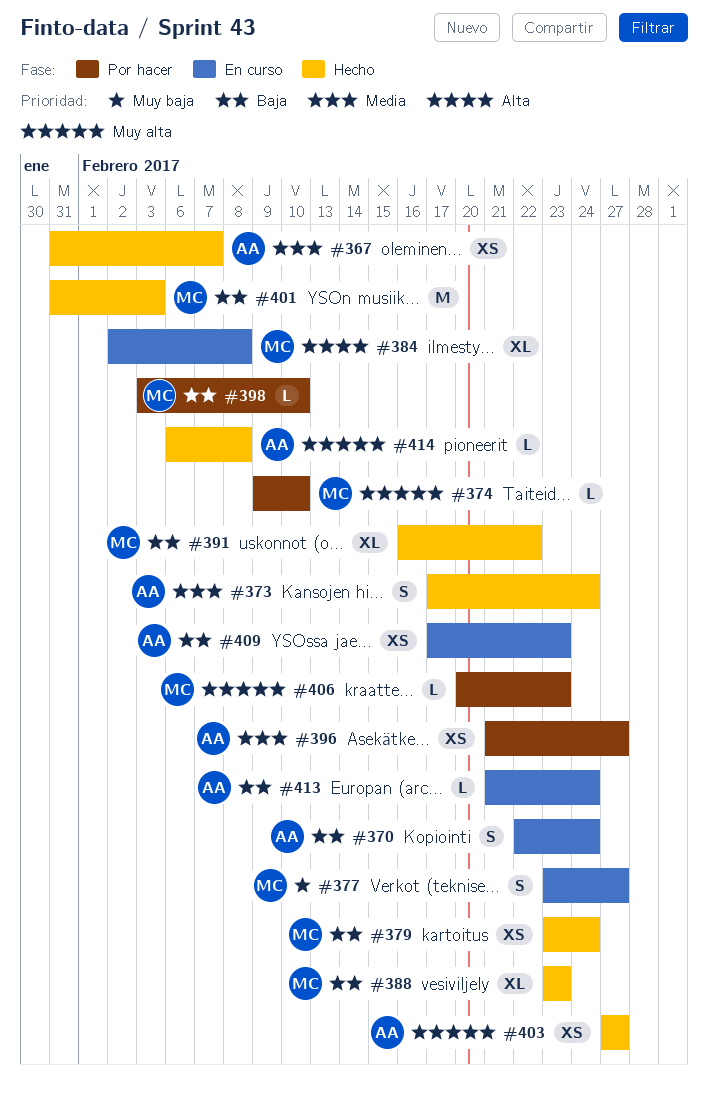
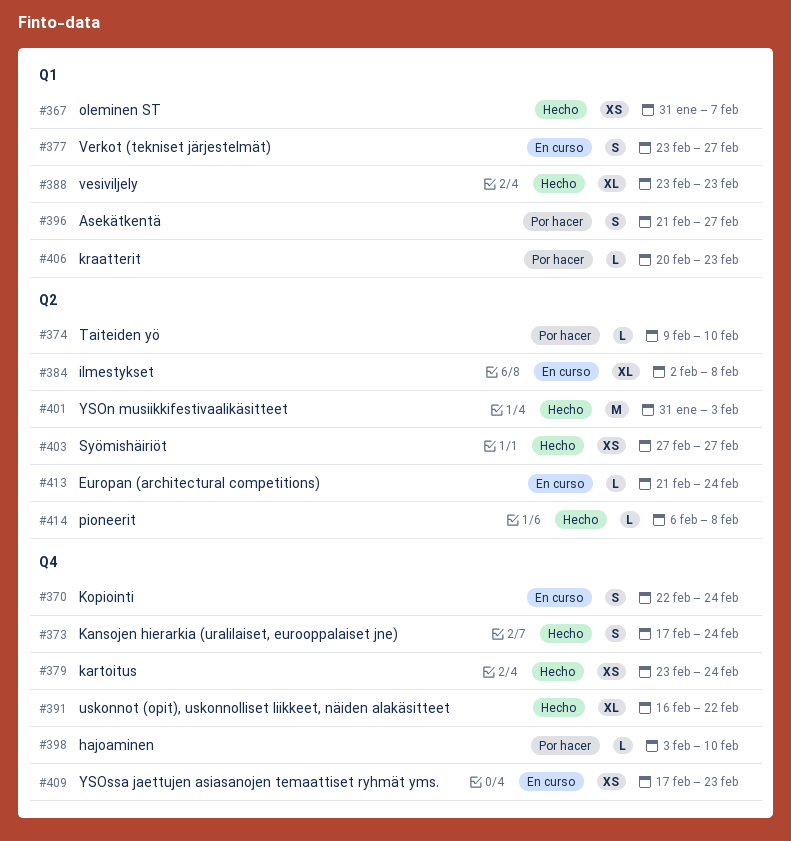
#396, estimate: XS -> S

